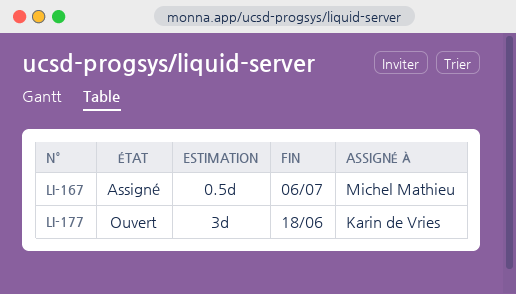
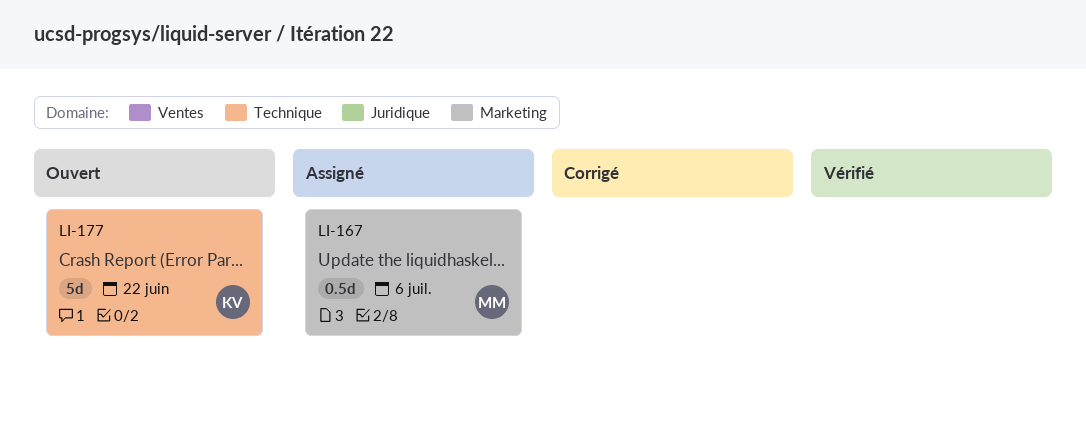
LI-177, estimate: 3d -> 5d
LI-177, due: Jun 18 -> Jun 22

